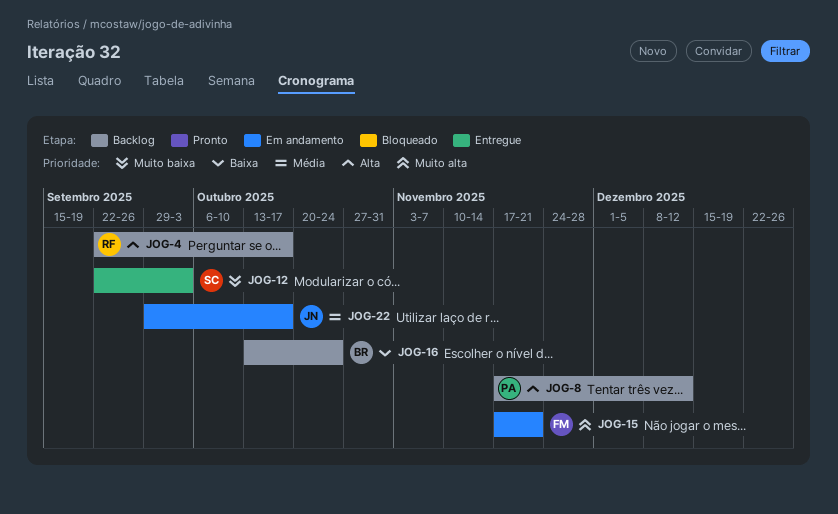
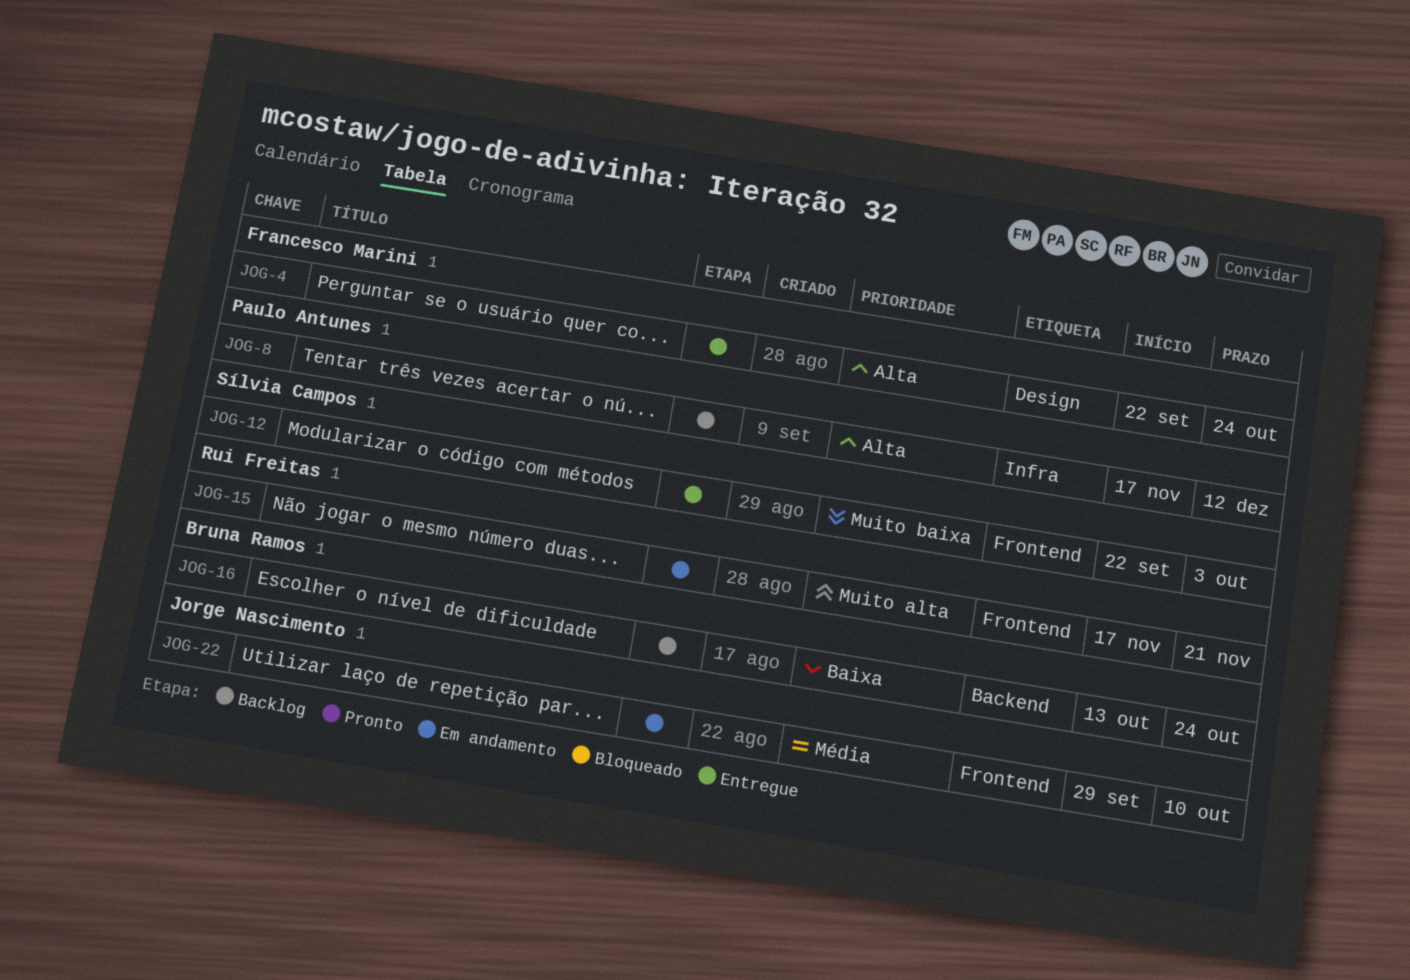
JOG-4, status: Backlog -> Entregue
JOG-4, owner: Rui Freitas -> Francesco Marini
JOG-4, due: Oct 17 -> Oct 24
JOG-15, owner: Francesco Marini -> Rui Freitas
JOG-22, due: Oct 17 -> Oct 10

